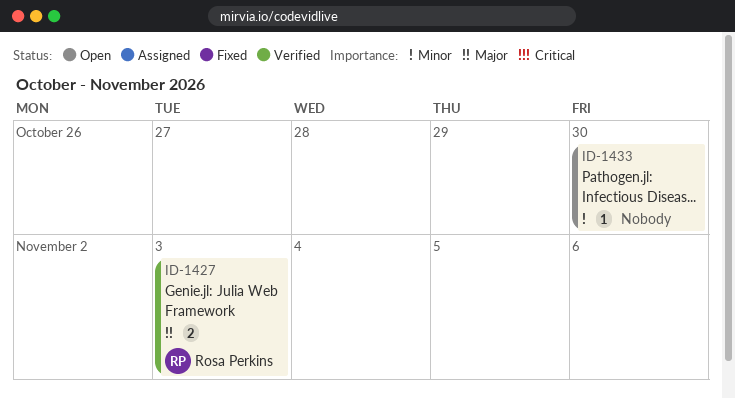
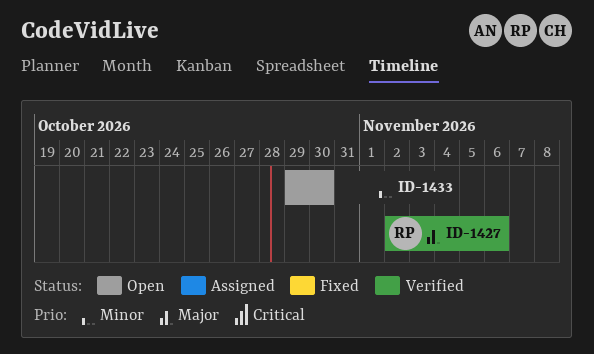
ID-1427, due: Nov 3 -> Nov 6

